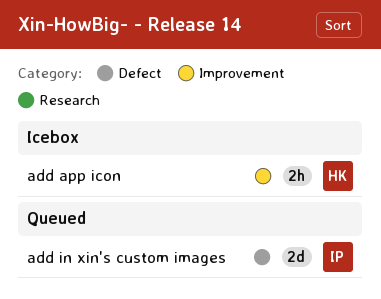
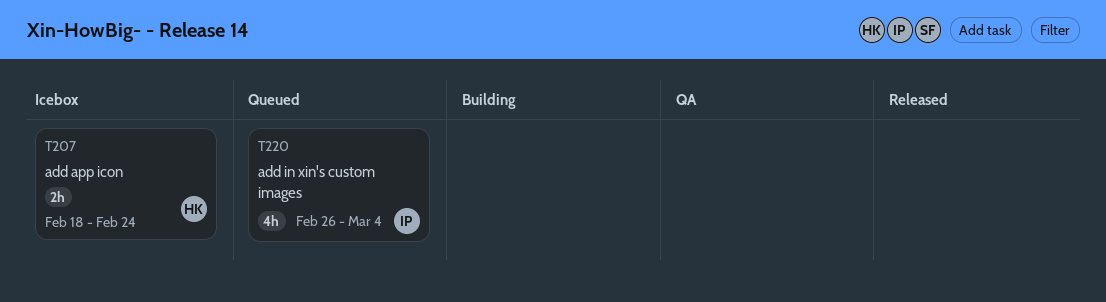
add in xin's custom images, estimate: 2d -> 4h

